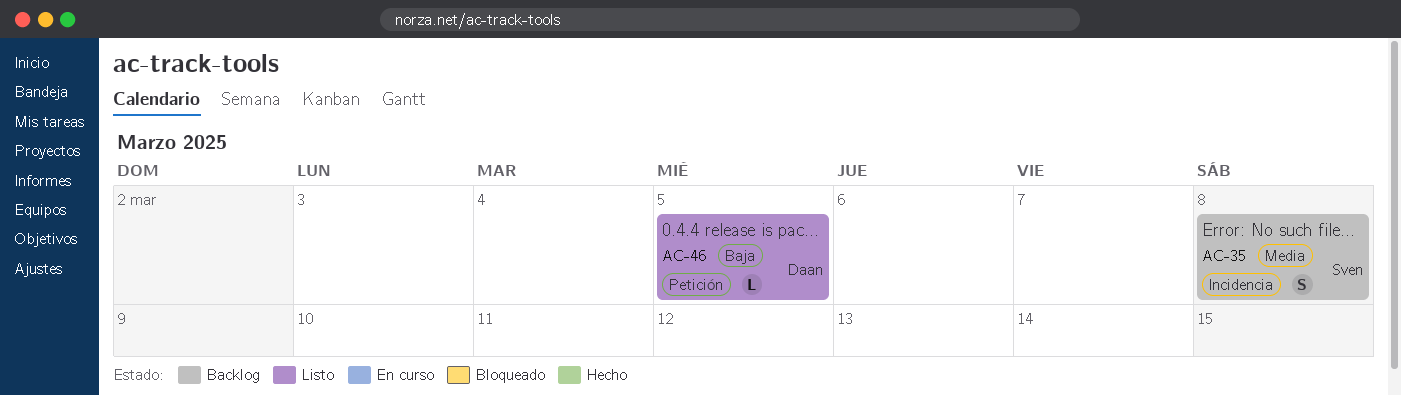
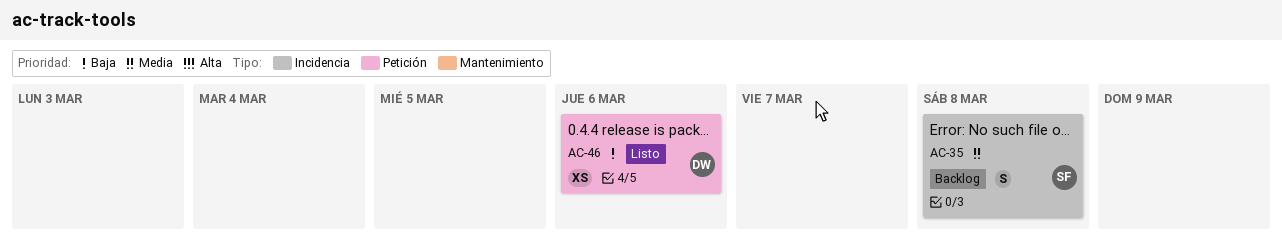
AC-46, estimate: L -> XS
AC-46, due: Mar 5 -> Mar 6

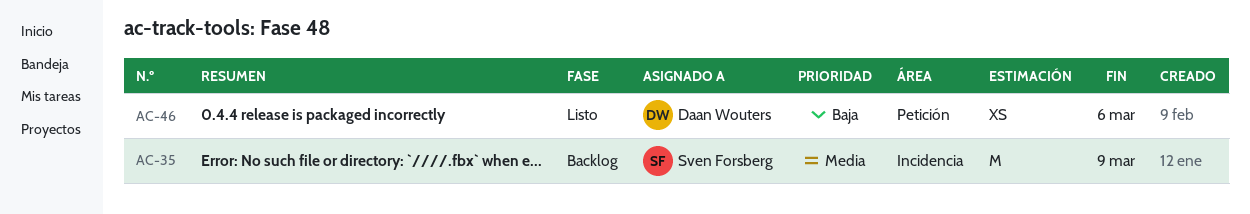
AC-35, estimate: S -> M
AC-35, due: Mar 8 -> Mar 9

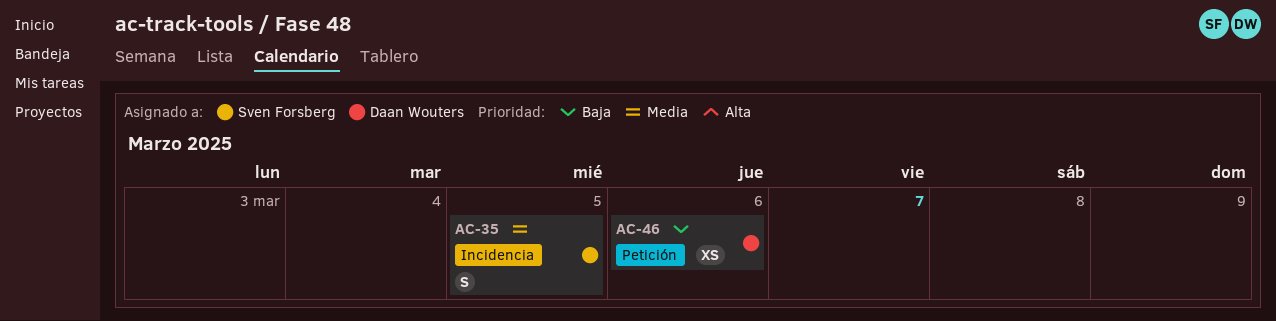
AC-35, estimate: M -> S
AC-35, due: Mar 9 -> Mar 5

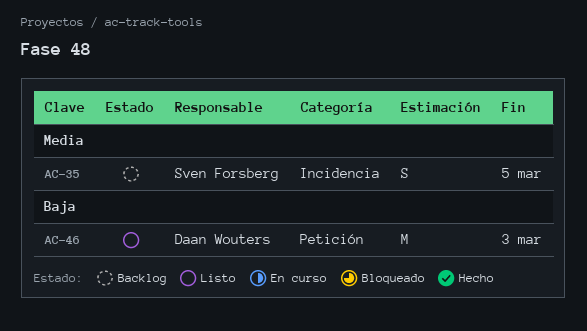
AC-46, estimate: XS -> M
AC-46, due: Mar 6 -> Mar 3

